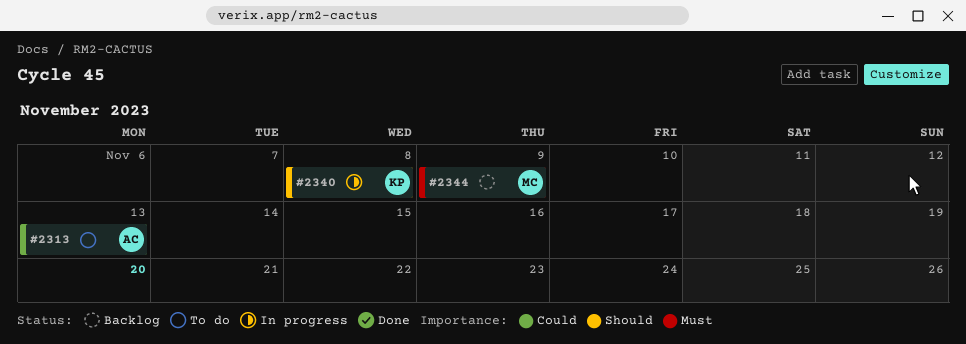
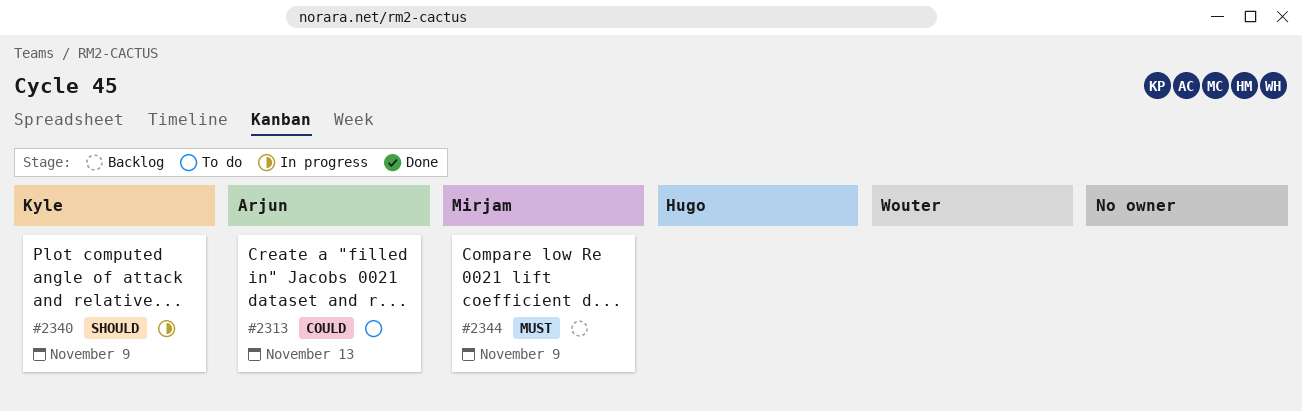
#2340, due: Nov 8 -> Nov 9

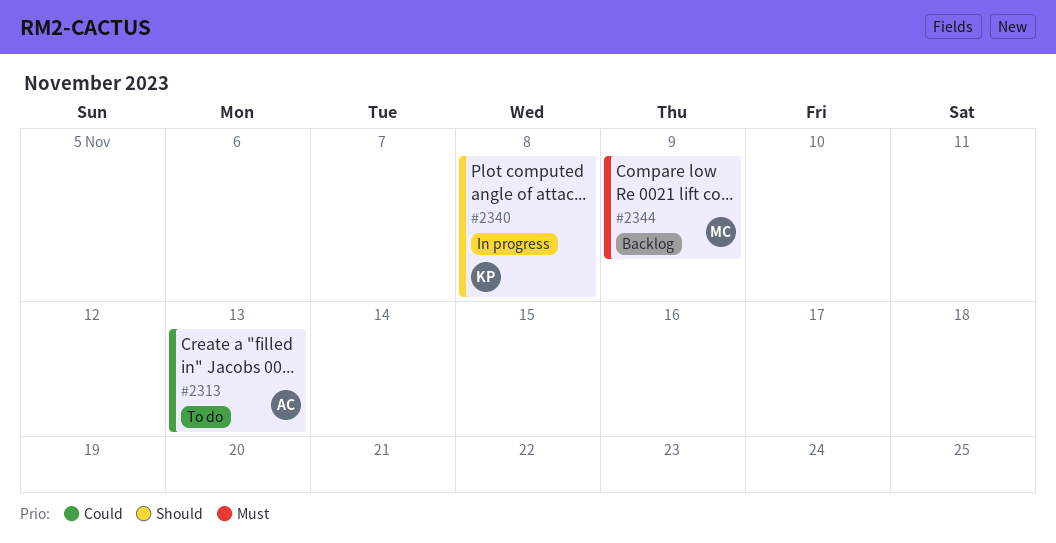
#2340, due: Nov 9 -> Nov 8

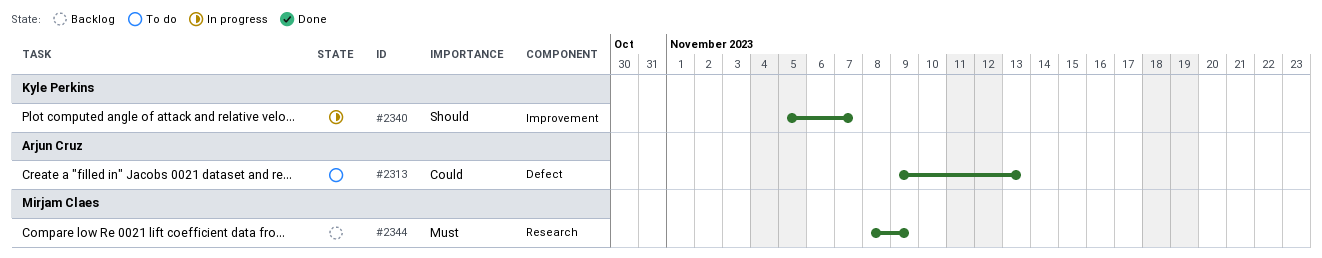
#2340, due: Nov 8 -> Nov 7

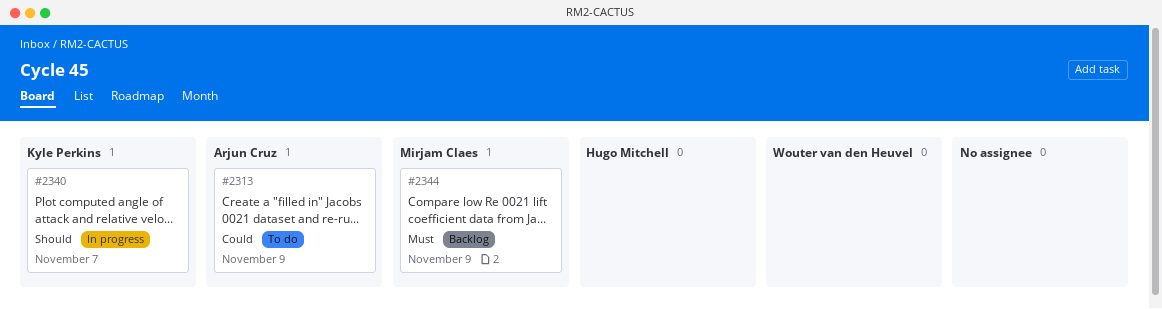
#2313, due: Nov 13 -> Nov 9

